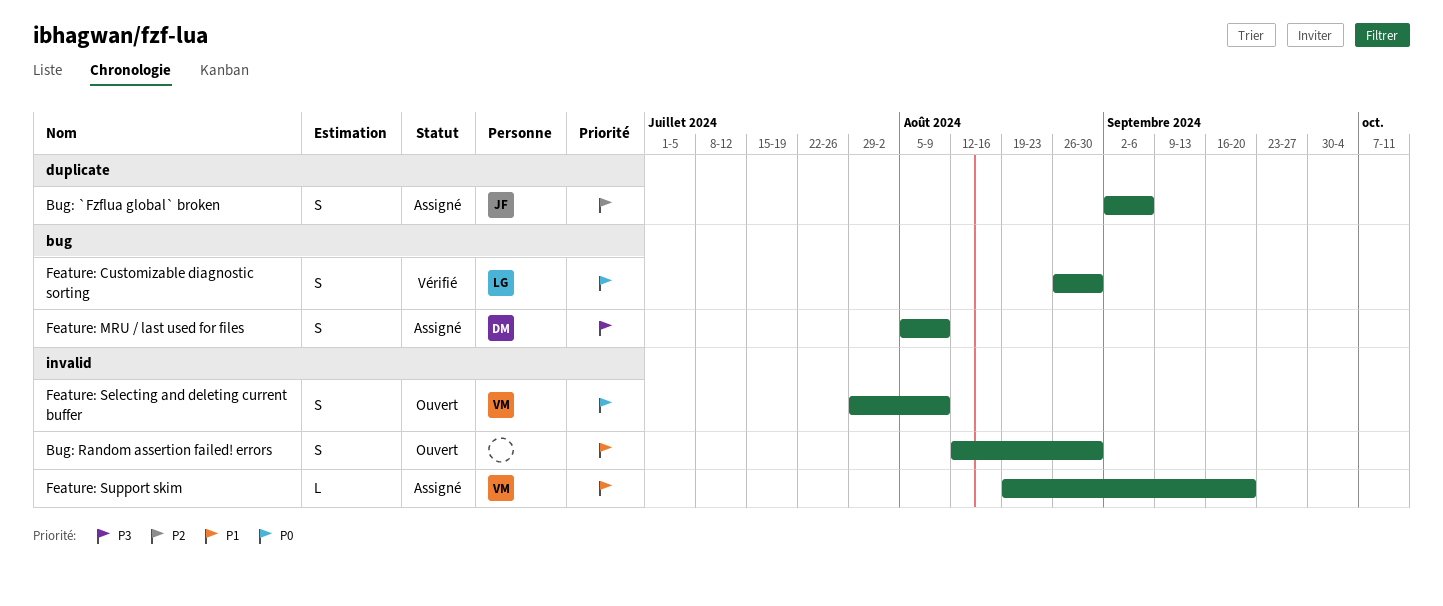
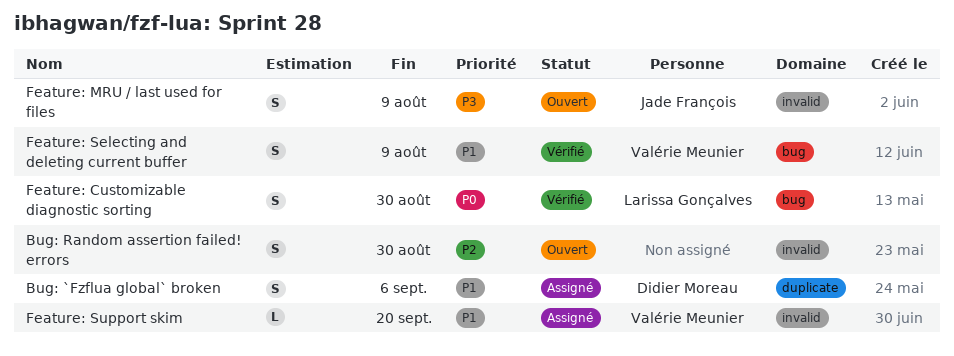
Bug: `Fzflua global` broken, owner: Jade François -> Didier Moreau
Bug: `Fzflua global` broken, priority: P2 -> P1
Bug: Random assertion failed! errors, priority: P1 -> P2
Feature: MRU / last used for files, status: Assigné -> Ouvert
Feature: MRU / last used for files, owner: Didier Moreau -> Jade François
Feature: MRU / last used for files, label: bug -> invalid
Feature: Selecting and deleting current buffer, status: Ouvert -> Vérifié
Feature: Selecting and deleting current buffer, priority: P0 -> P1
Feature: Selecting and deleting current buffer, label: invalid -> bug

